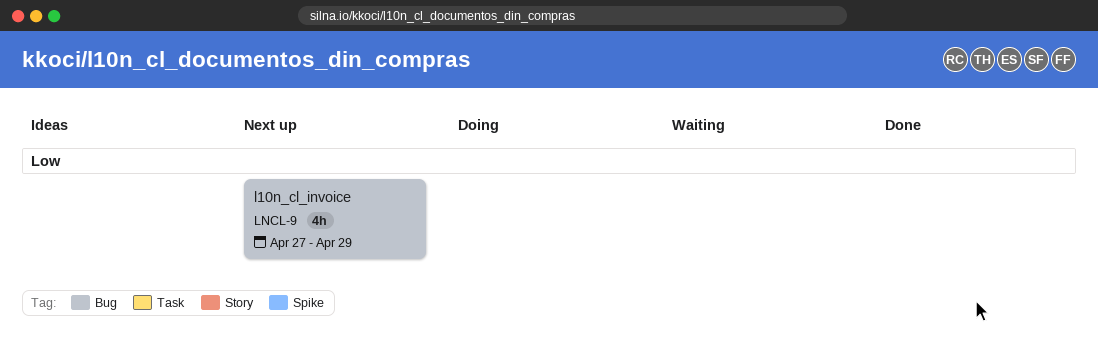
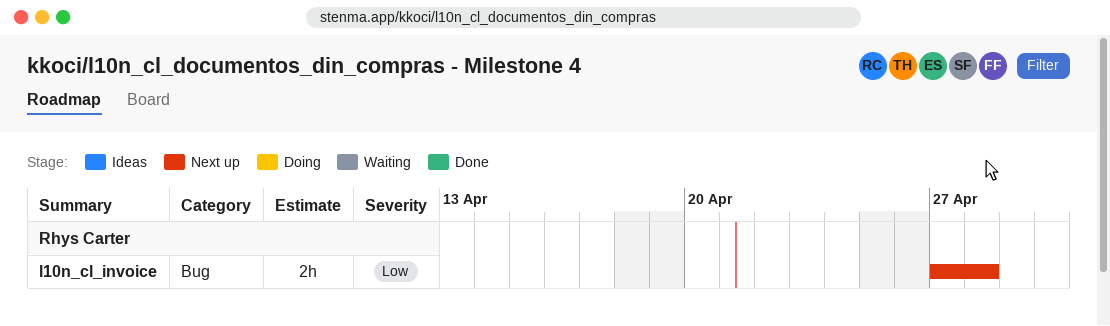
l10n_cl_invoice, estimate: 4h -> 2h
l10n_cl_invoice, due: Apr 29 -> Apr 28

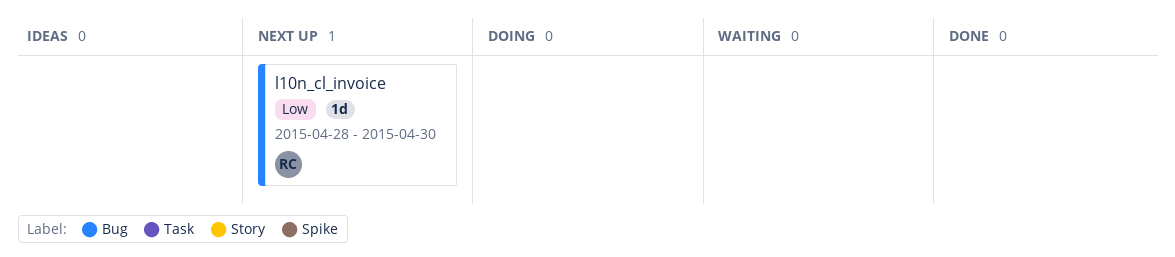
l10n_cl_invoice, estimate: 2h -> 1d
l10n_cl_invoice, start: Apr 27 -> Apr 28
l10n_cl_invoice, due: Apr 28 -> Apr 30

